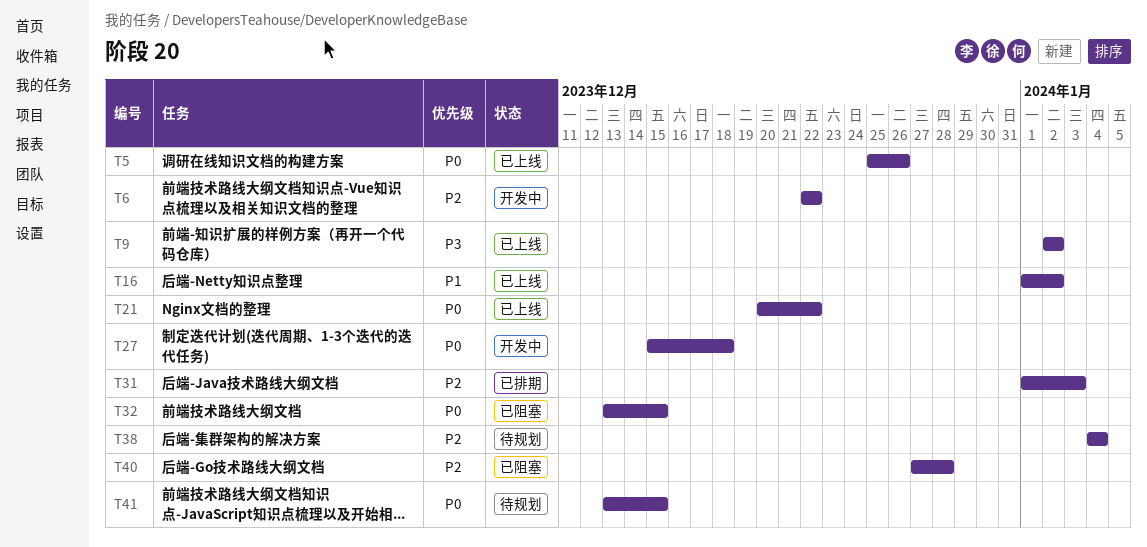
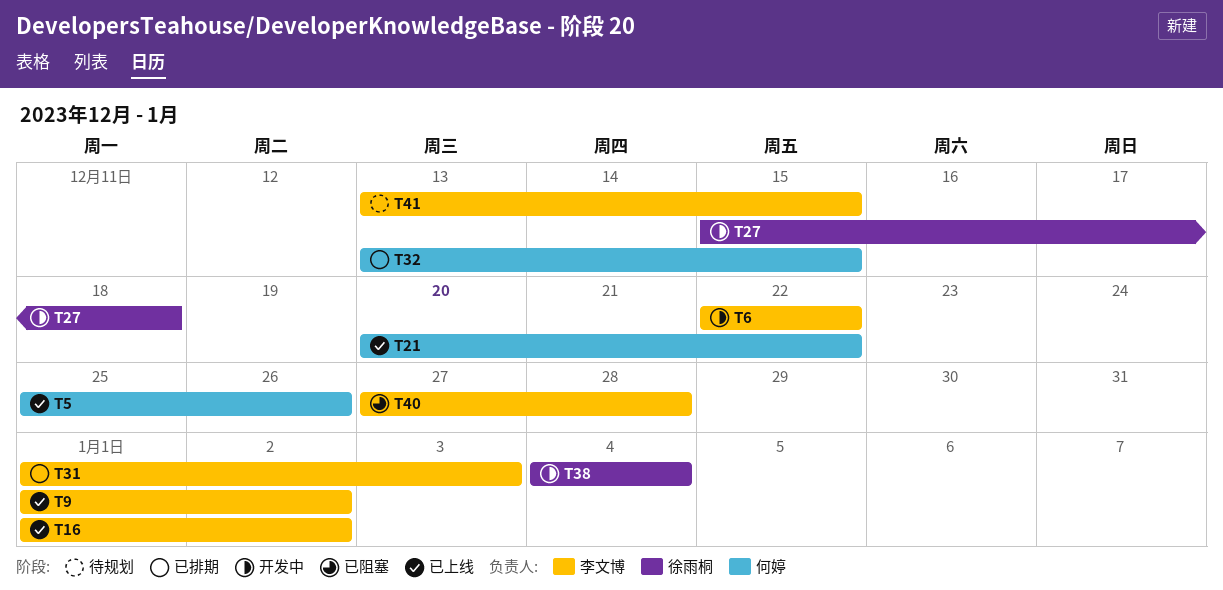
T9, start: Jan 2 -> Jan 1
T32, status: 已阻塞 -> 已排期
T38, status: 待规划 -> 开发中

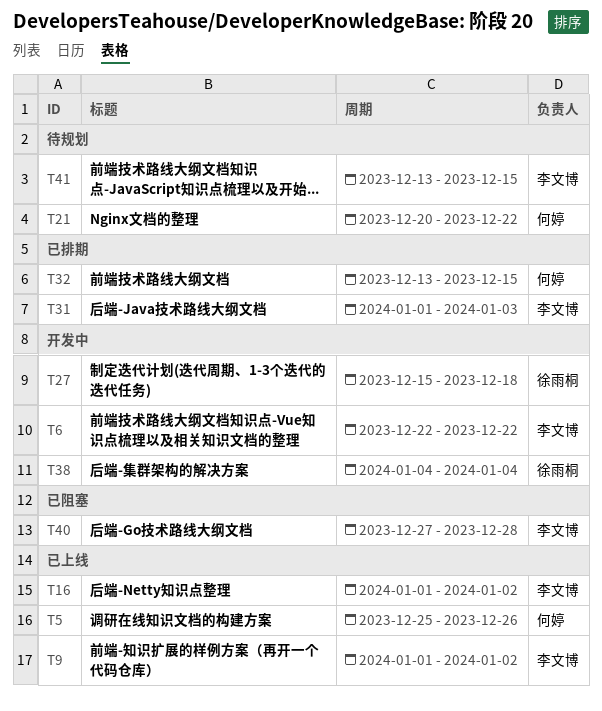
T21, status: 已上线 -> 待规划

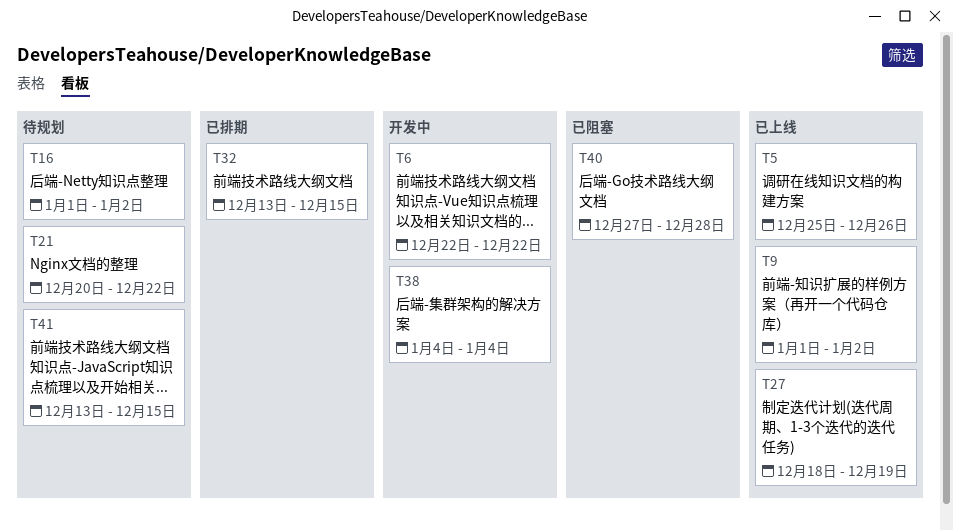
T16, status: 已上线 -> 待规划
T27, status: 开发中 -> 已上线
T27, start: Dec 15 -> Dec 18
T27, due: Dec 18 -> Dec 19
T31: present -> none

